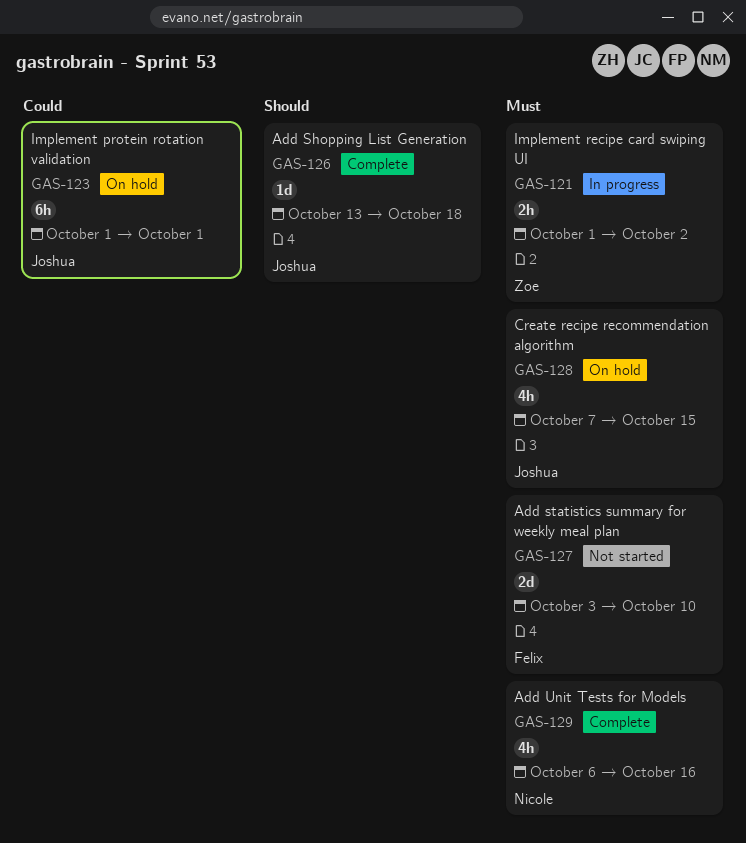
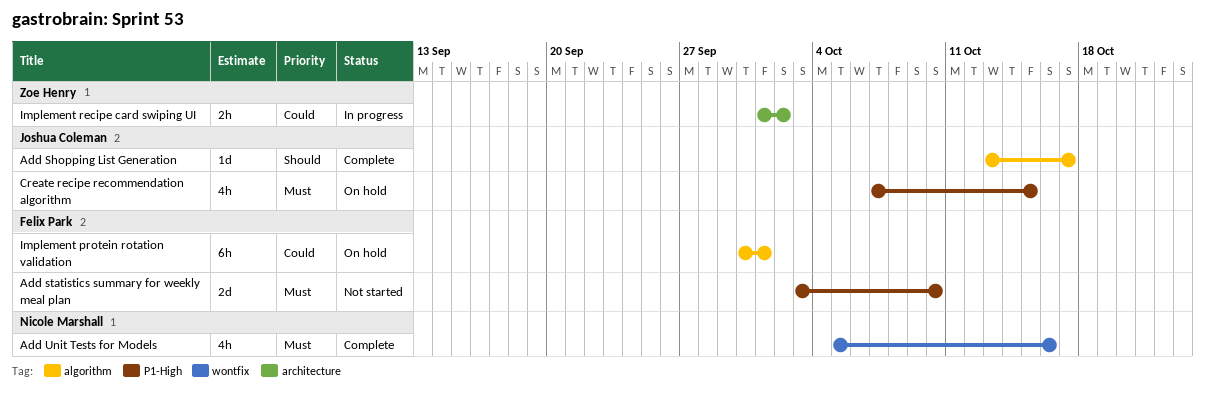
Add Shopping List Generation, due: Oct 18 -> Oct 17
Add Unit Tests for Models, start: Oct 6 -> Oct 5
Implement protein rotation validation, owner: Joshua Coleman -> Felix Park
Implement protein rotation validation, start: Oct 1 -> Sep 30
Implement recipe card swiping UI, priority: Must -> Could

